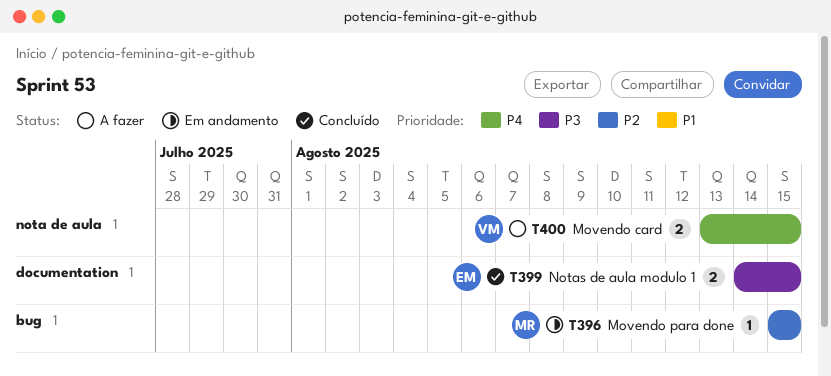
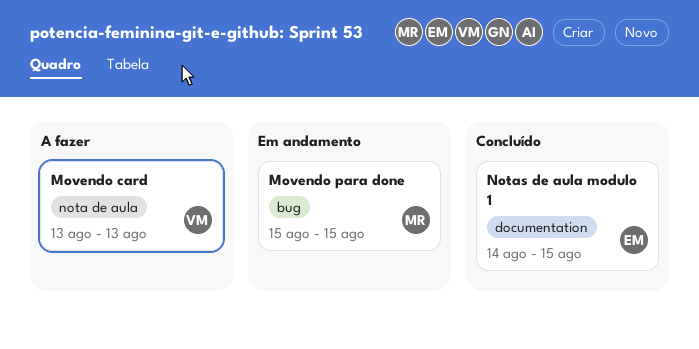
Movendo card, due: Aug 15 -> Aug 13

